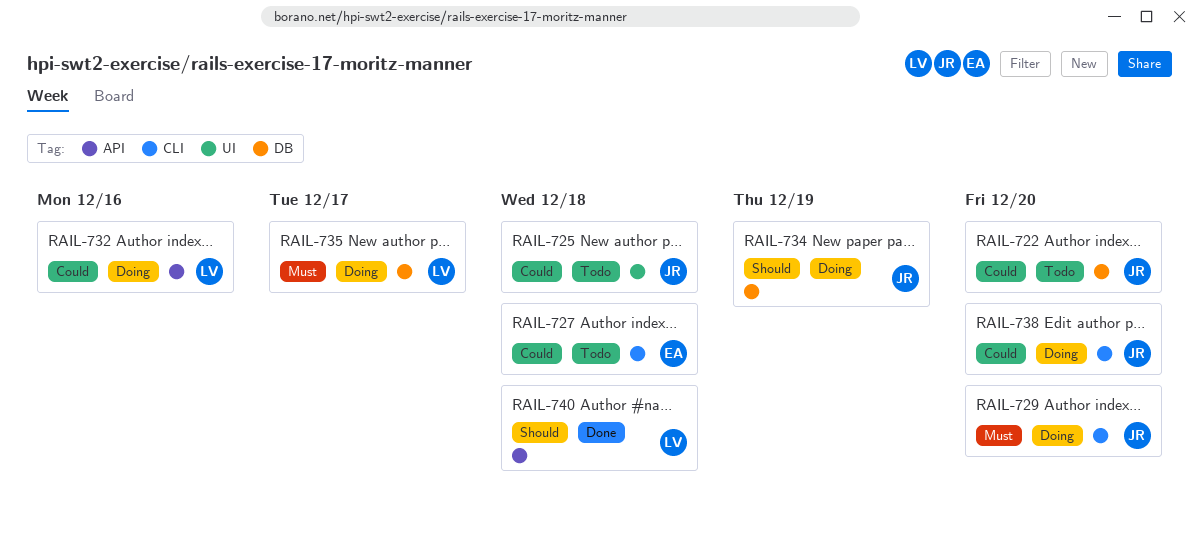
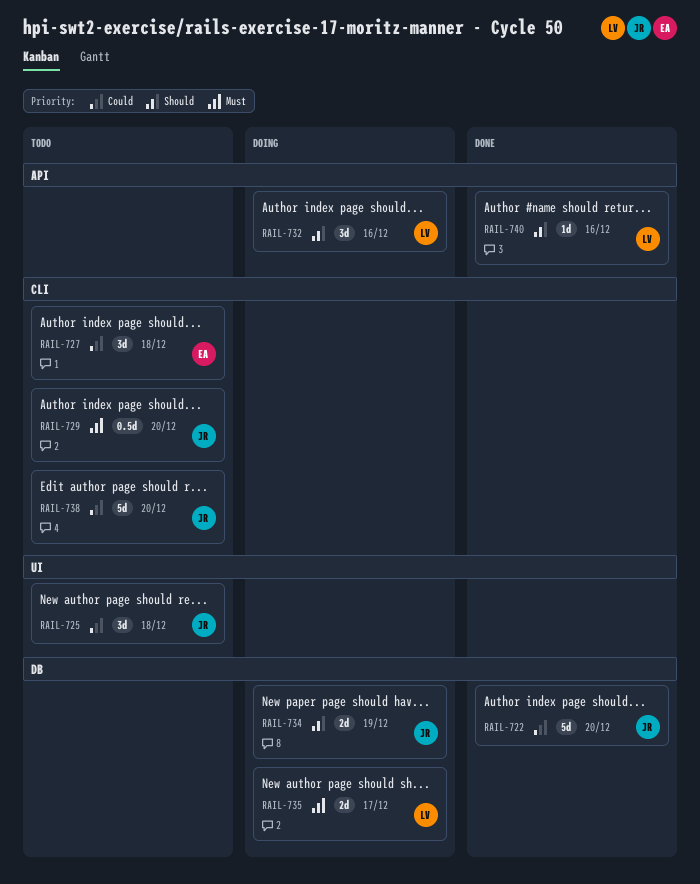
RAIL-722, status: Todo -> Done
RAIL-729, status: Doing -> Todo
RAIL-732, priority: Could -> Should
RAIL-738, status: Doing -> Todo
RAIL-740, due: Dec 18 -> Dec 16

